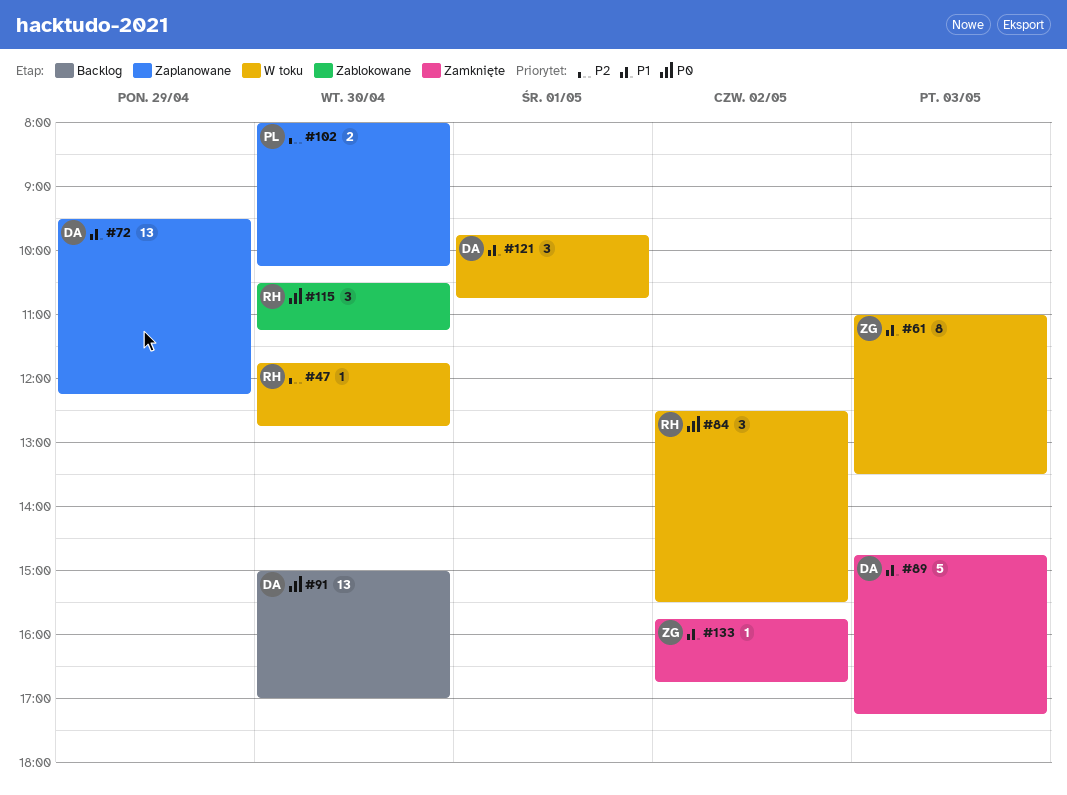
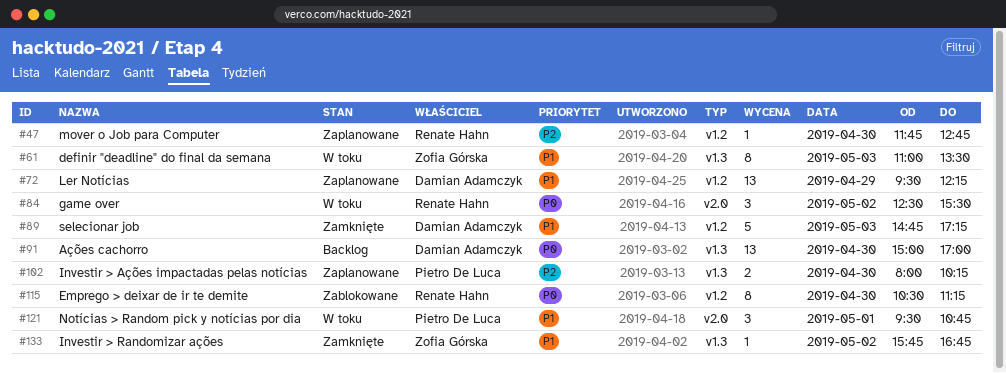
#47, status: W toku -> Zaplanowane
#115, estimate: 3 -> 8
#121, owner: Damian Adamczyk -> Pietro De Luca
#121, begins: 09:45 -> 09:30

